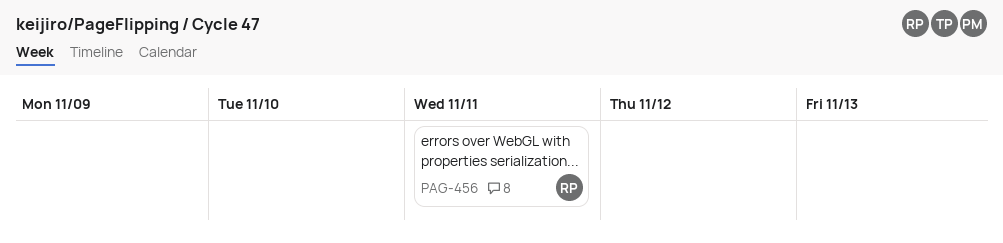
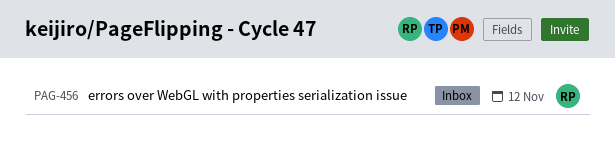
PAG-456, due: Nov 11 -> Nov 12

